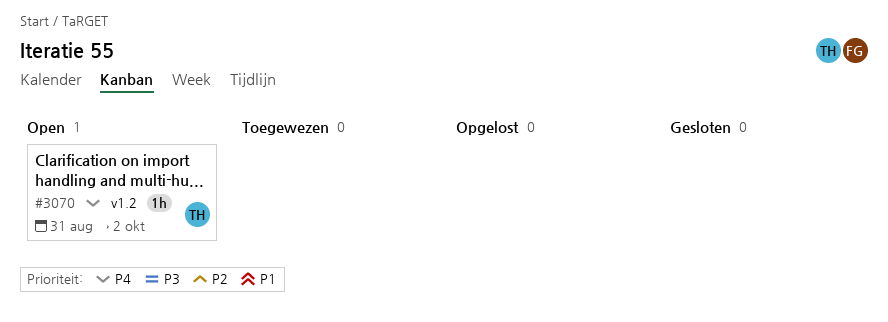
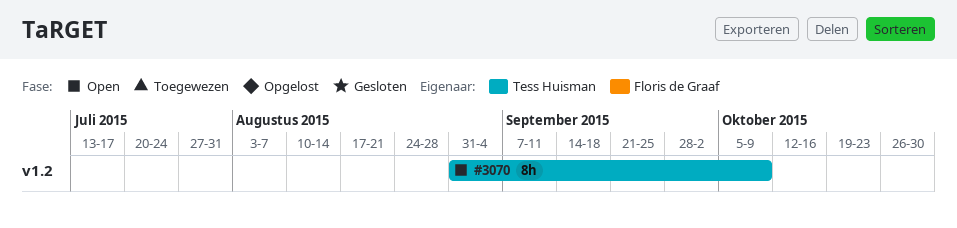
#3070, estimate: 1h -> 8h
#3070, due: Oct 2 -> Oct 9

